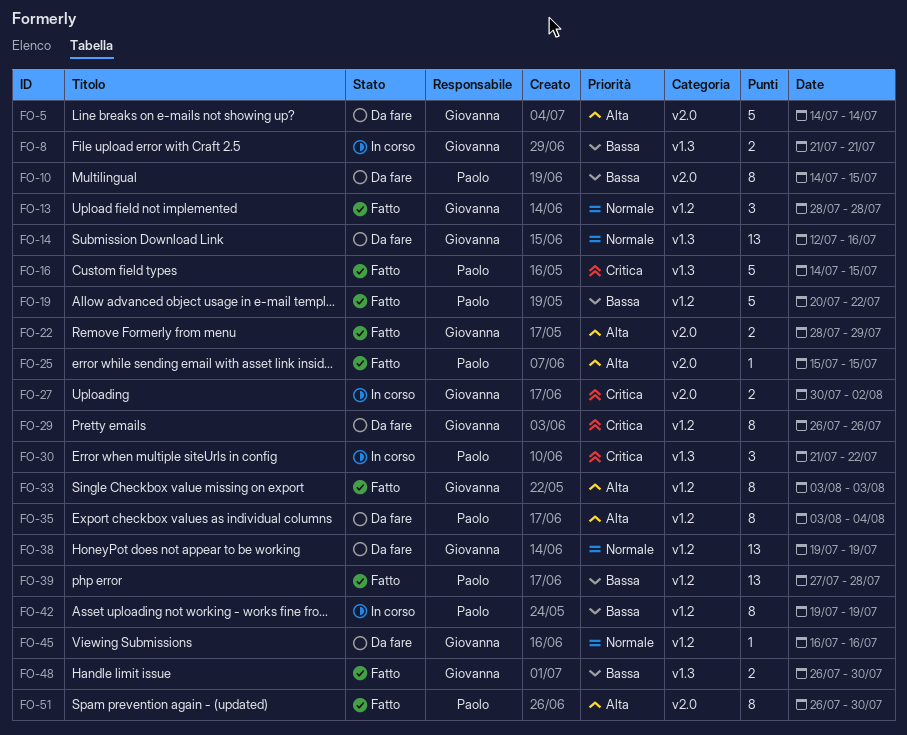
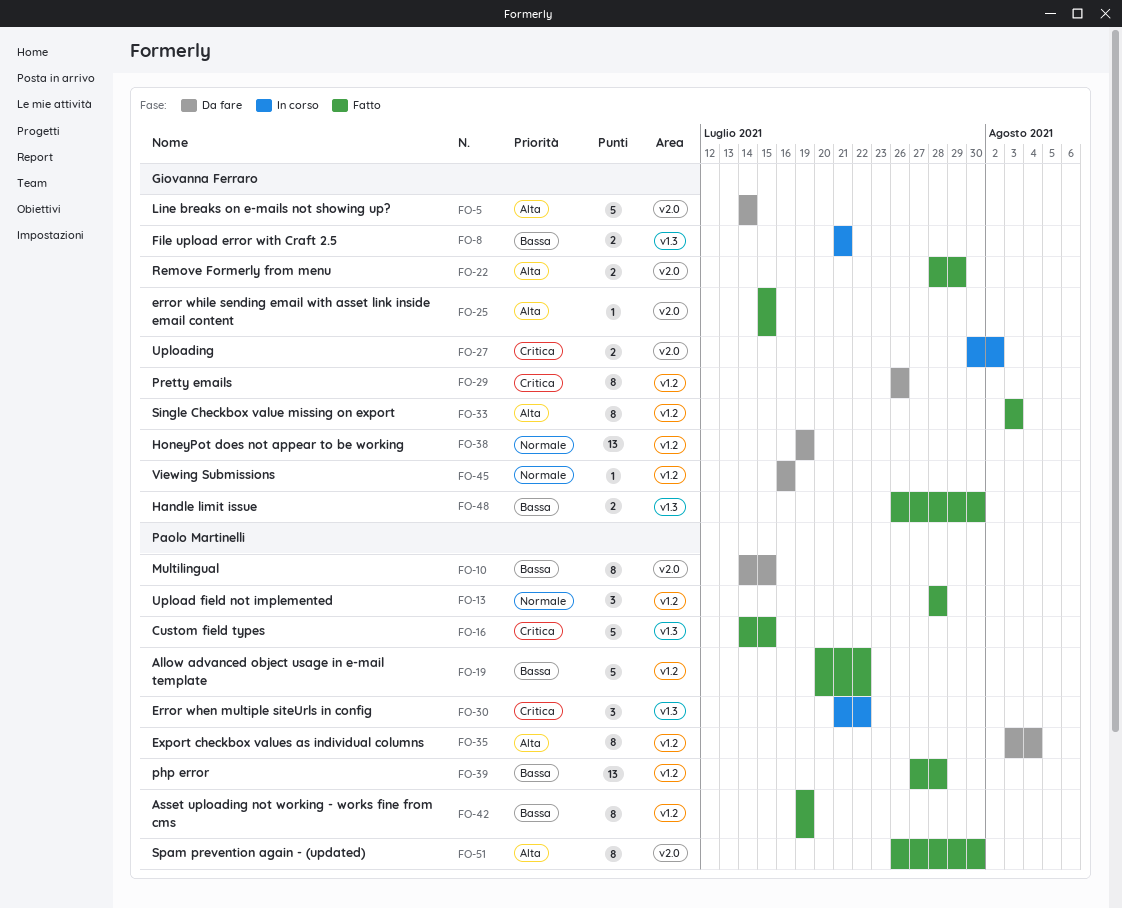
FO-13, owner: Giovanna Ferraro -> Paolo Martinelli
FO-14: present -> none
FO-25, owner: Paolo Martinelli -> Giovanna Ferraro
FO-42, status: In corso -> Fatto

